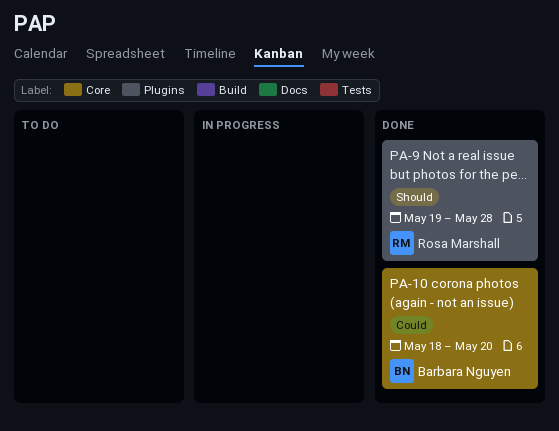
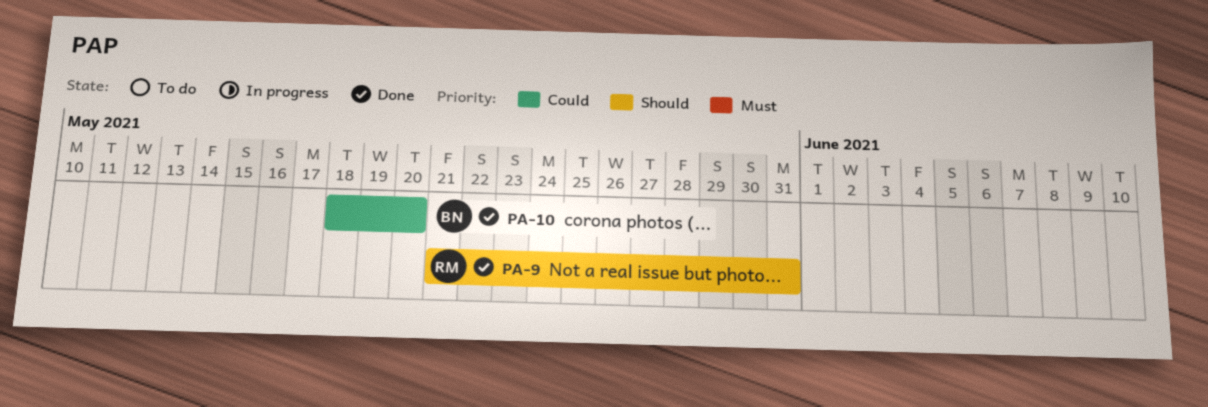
PA-9, start: May 19 -> May 21
PA-9, due: May 28 -> May 31

